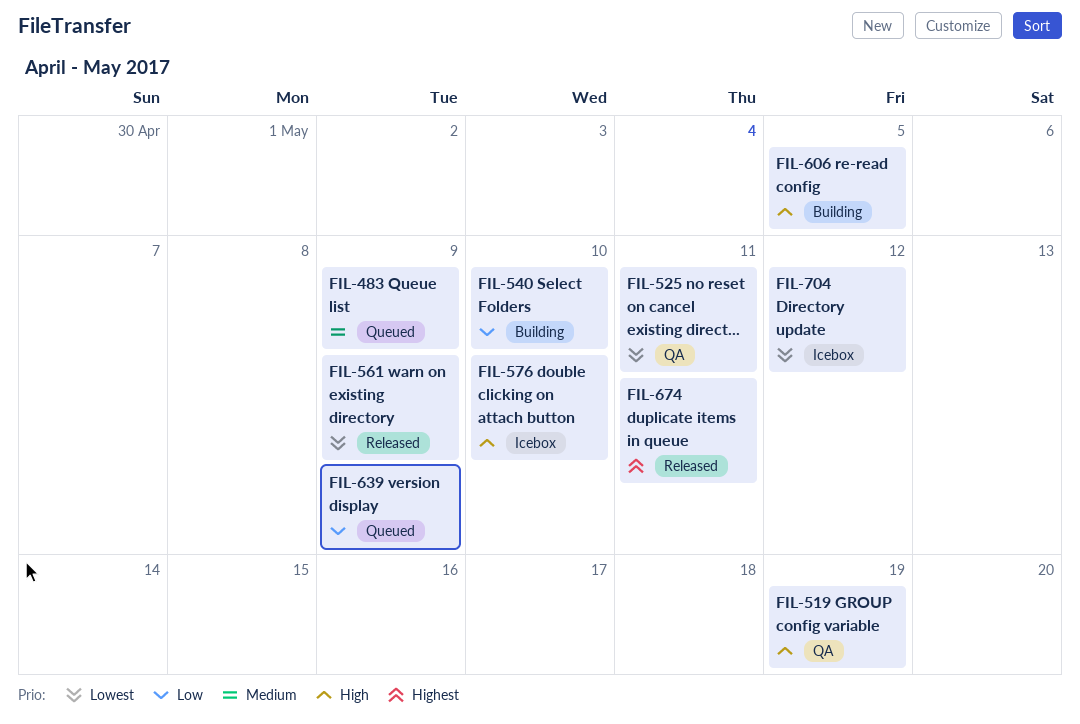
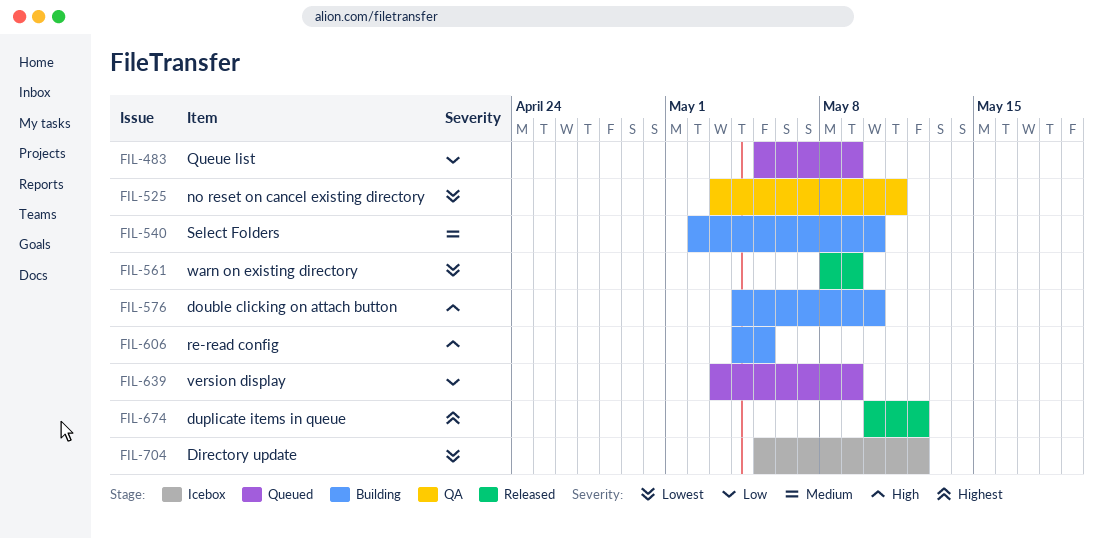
FIL-483, priority: Medium -> Low
FIL-519: present -> none
FIL-540, priority: Low -> Medium
FIL-576, status: Icebox -> Building
FIL-674, due: May 11 -> May 12

